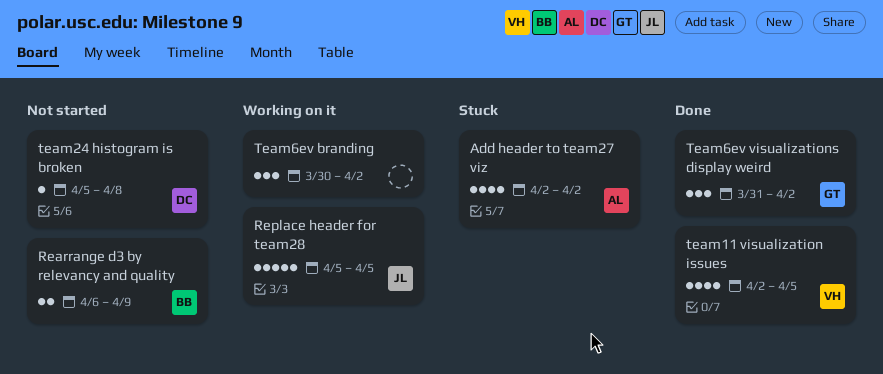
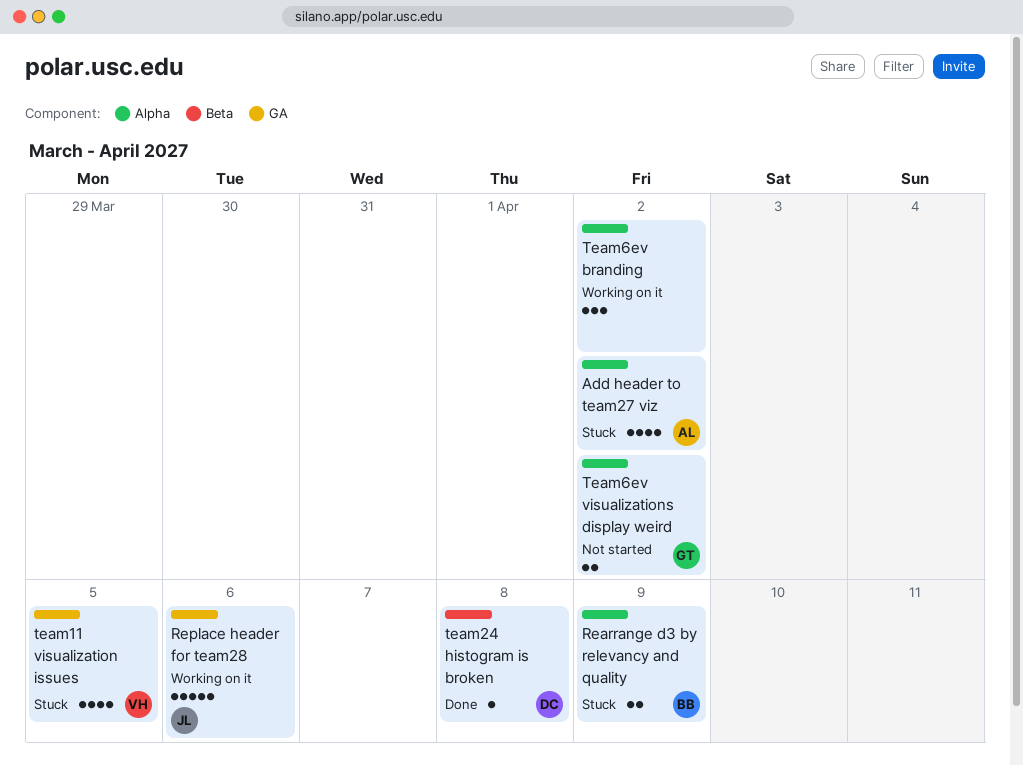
Rearrange d3 by relevancy and quality, status: Not started -> Stuck
Replace header for team28, due: Apr 5 -> Apr 6
team11 visualization issues, status: Done -> Stuck
team24 histogram is broken, status: Not started -> Done
Team6ev visualizations display weird, status: Done -> Not started
Team6ev visualizations display weird, estimate: 3 -> 2

